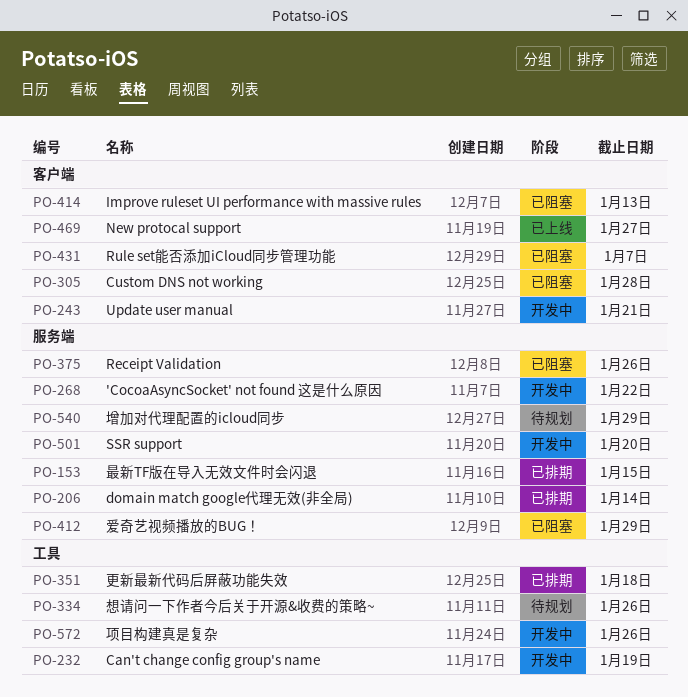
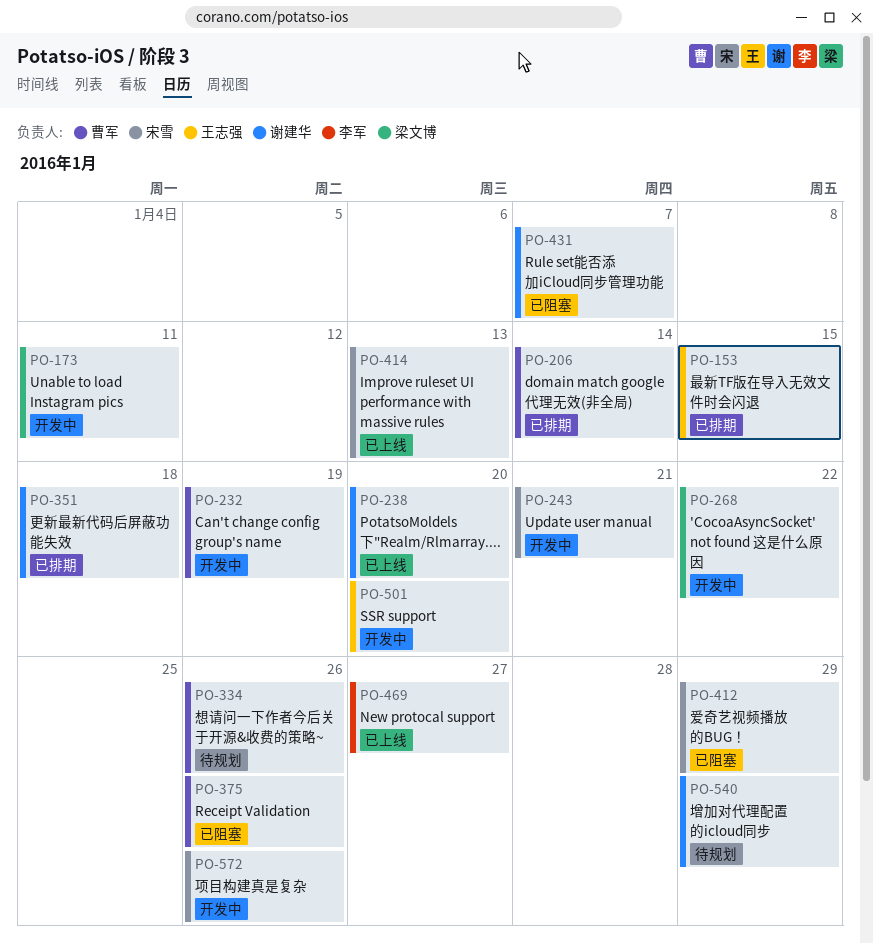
PO-173: none -> present
PO-238: none -> present
PO-305: present -> none
PO-414, status: 已阻塞 -> 已上线

